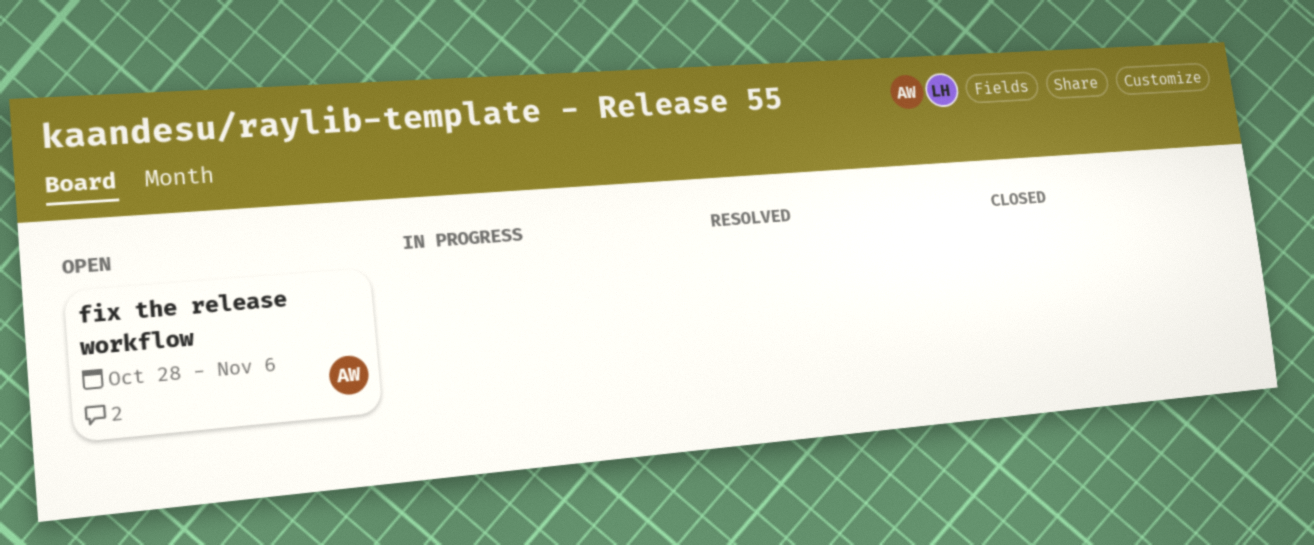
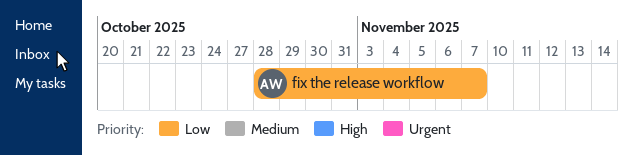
fix the release workflow, due: Nov 6 -> Nov 7

